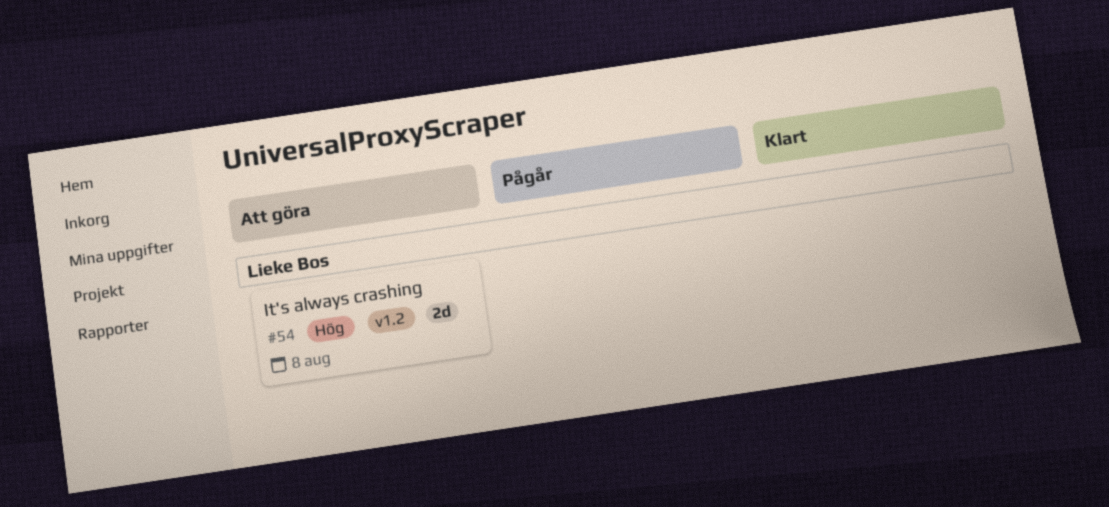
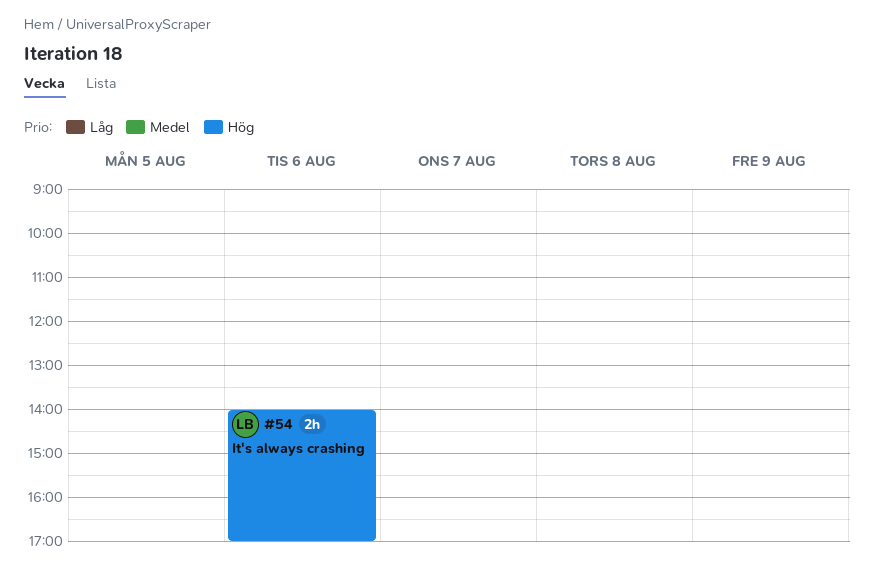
#54, estimate: 2d -> 2h
#54, day: Aug 8 -> Aug 6

